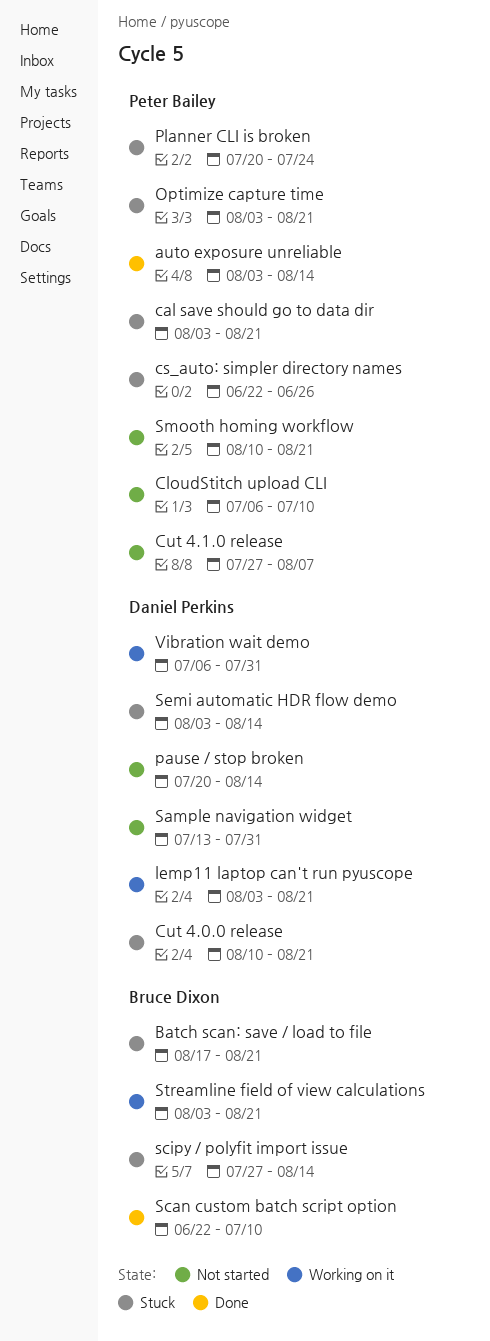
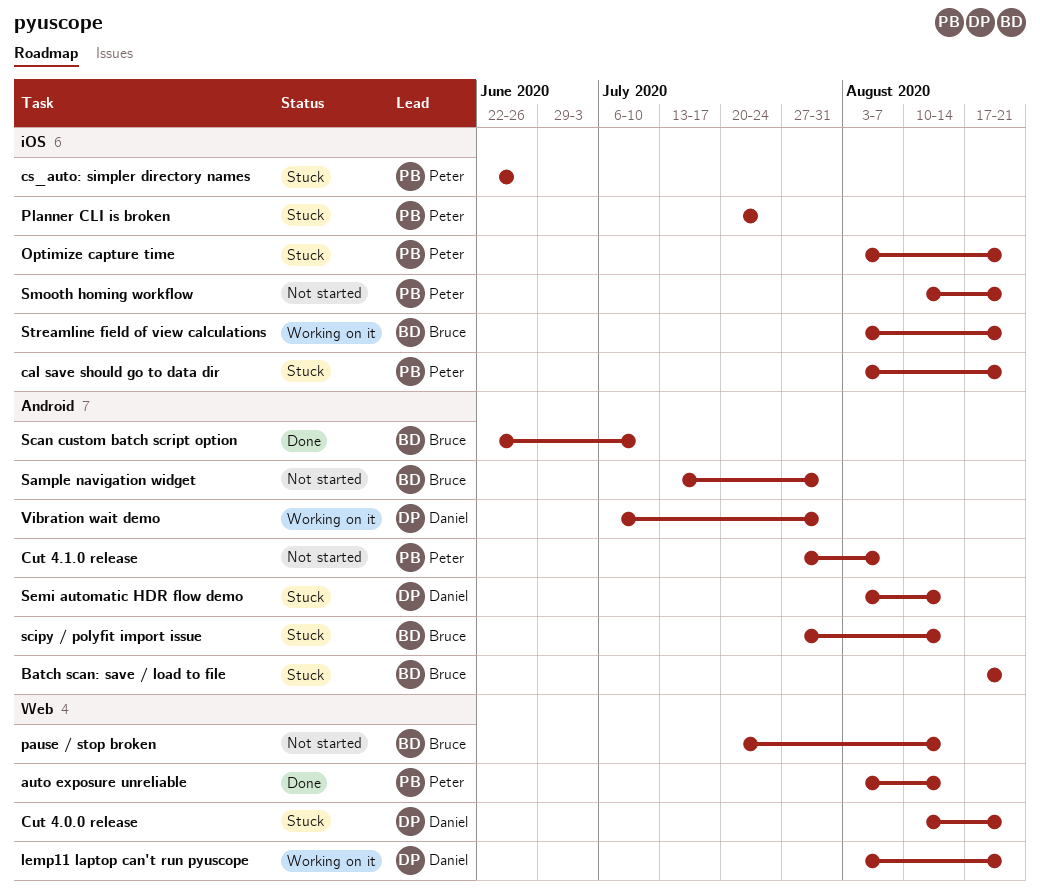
CloudStitch upload CLI: present -> none
pause / stop broken, owner: Daniel Perkins -> Bruce Dixon
Sample navigation widget, owner: Daniel Perkins -> Bruce Dixon

